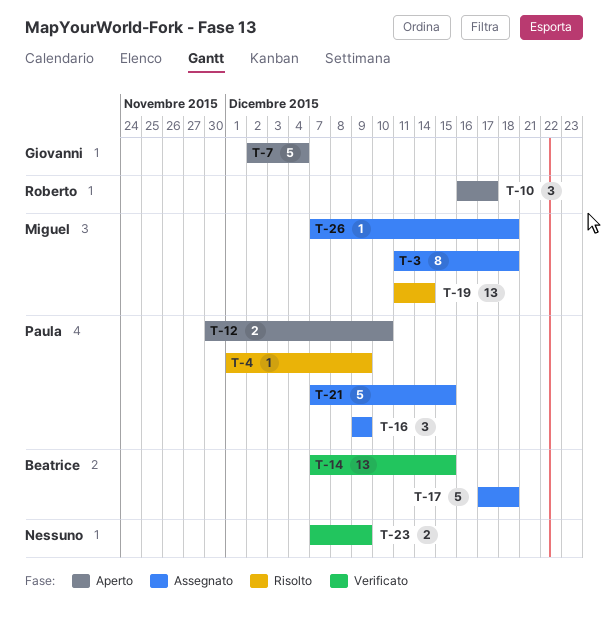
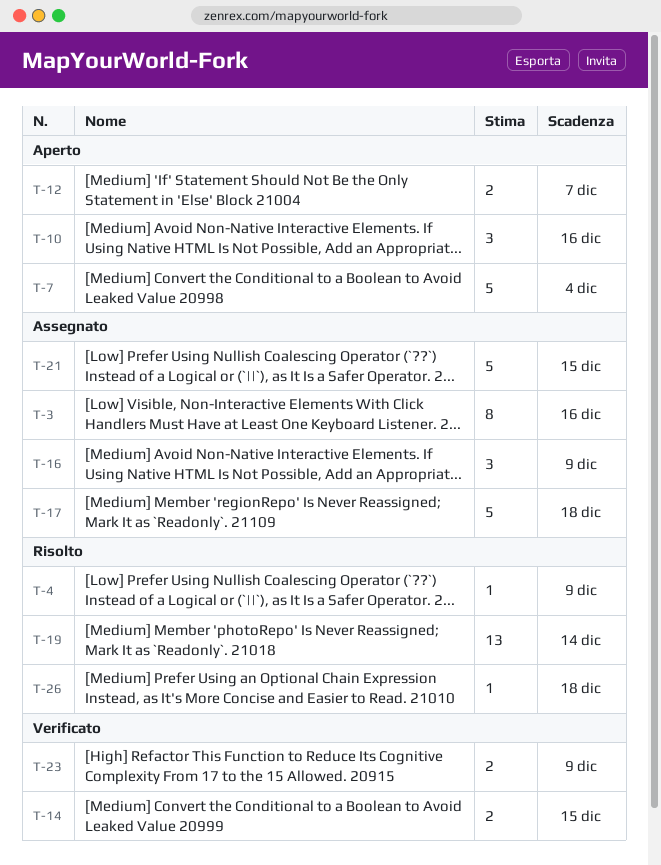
T-3, due: Dec 18 -> Dec 16
T-10, due: Dec 17 -> Dec 16
T-12, due: Dec 10 -> Dec 7
T-14, estimate: 13 -> 2
T-26, status: Assegnato -> Risolto

